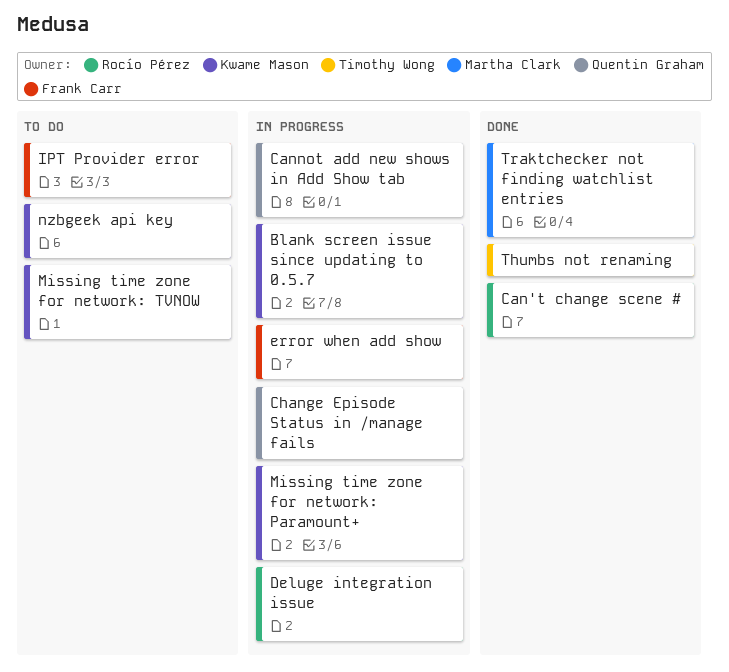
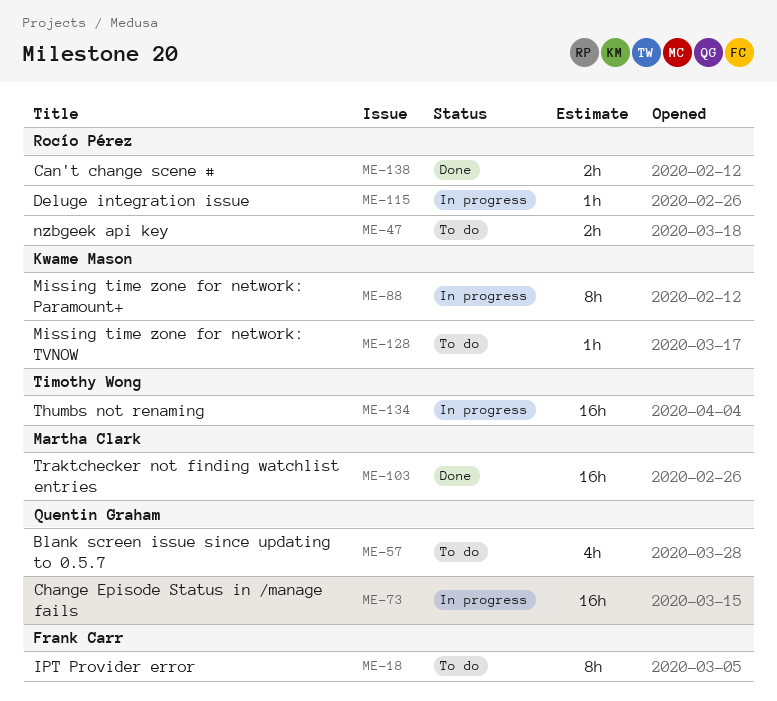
Blank screen issue since updating to 0.5.7, status: In progress -> To do
Blank screen issue since updating to 0.5.7, owner: Kwame Mason -> Quentin Graham
Cannot add new shows in Add Show tab: present -> none
error when add show: present -> none
nzbgeek api key, owner: Kwame Mason -> Rocío Pérez
Thumbs not renaming, status: Done -> In progress

